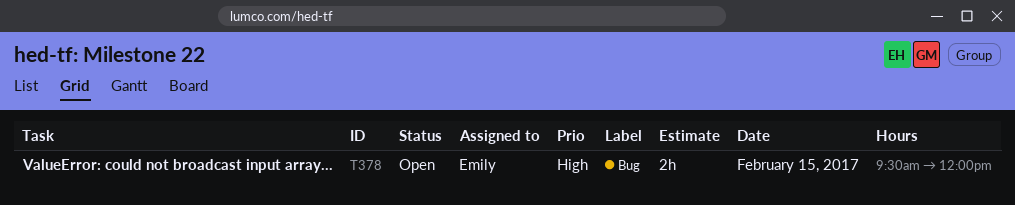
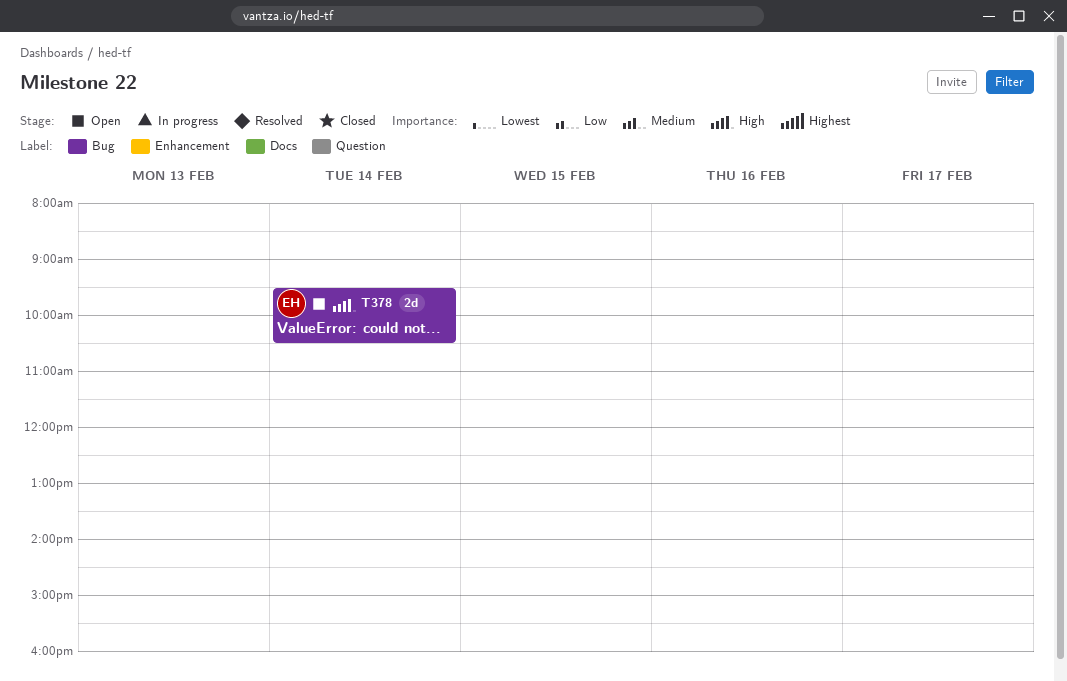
T378, estimate: 2h -> 2d
T378, day: Feb 15 -> Feb 14
T378, ends: 12:00 -> 10:30

